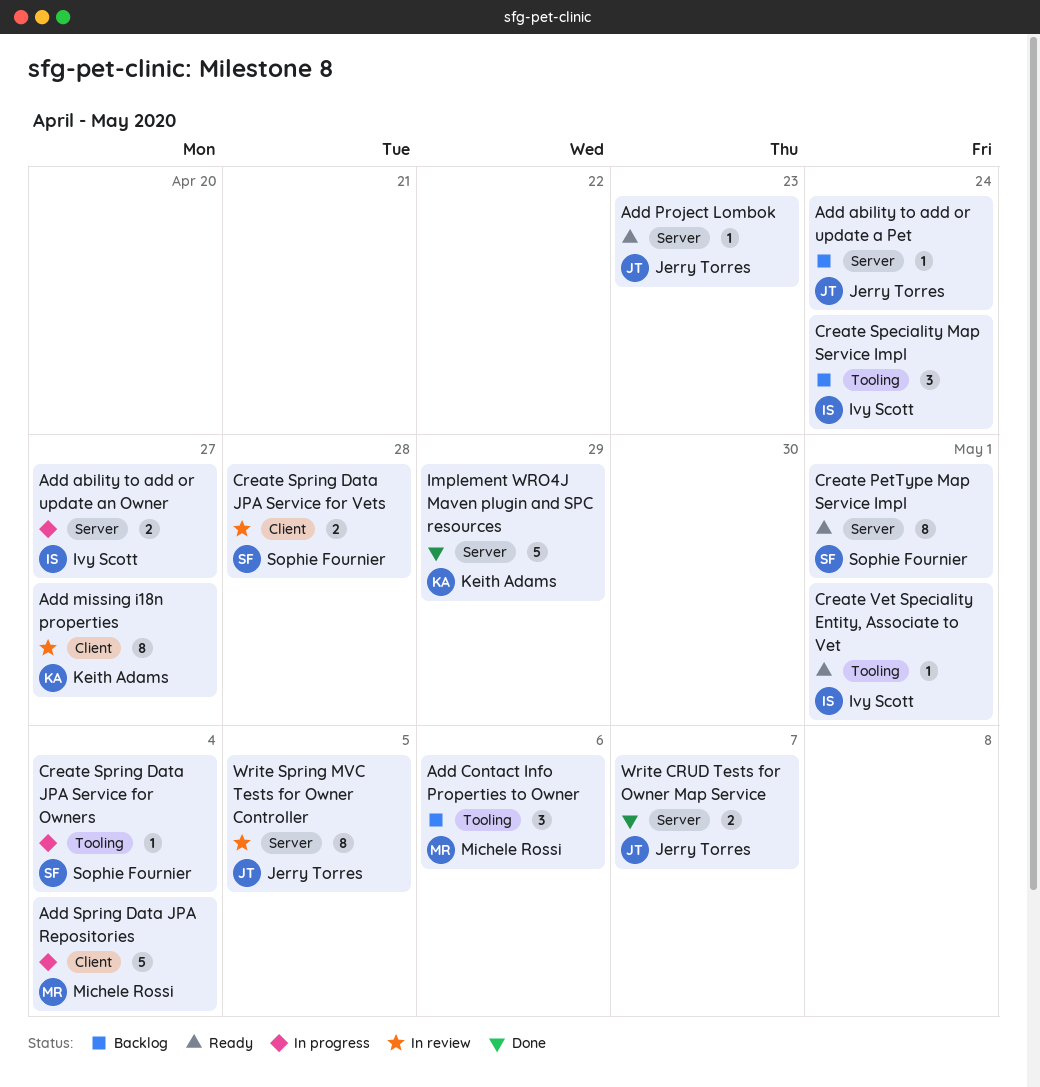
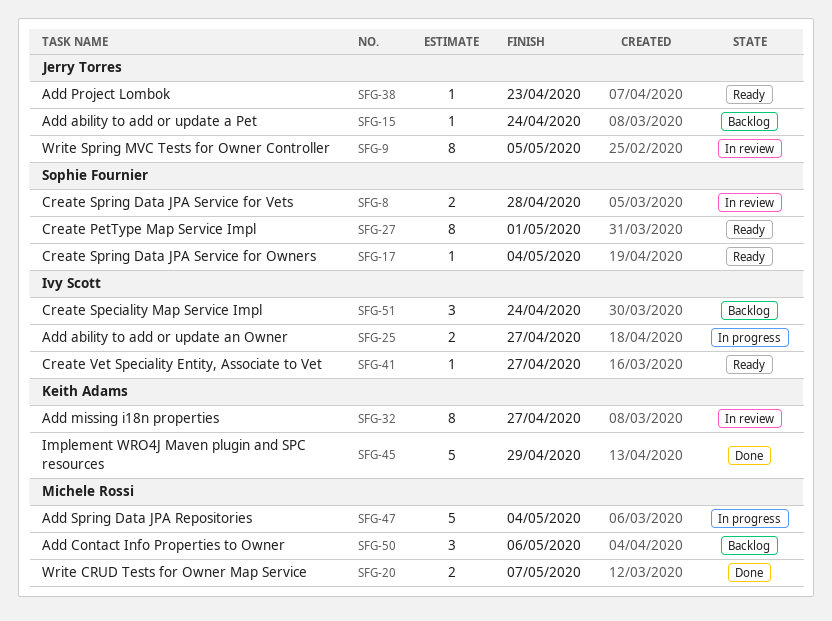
Create Spring Data JPA Service for Owners, status: In progress -> Ready
Create Vet Speciality Entity, Associate to Vet, due: May 1 -> Apr 27
Write CRUD Tests for Owner Map Service, owner: Jerry Torres -> Michele Rossi

